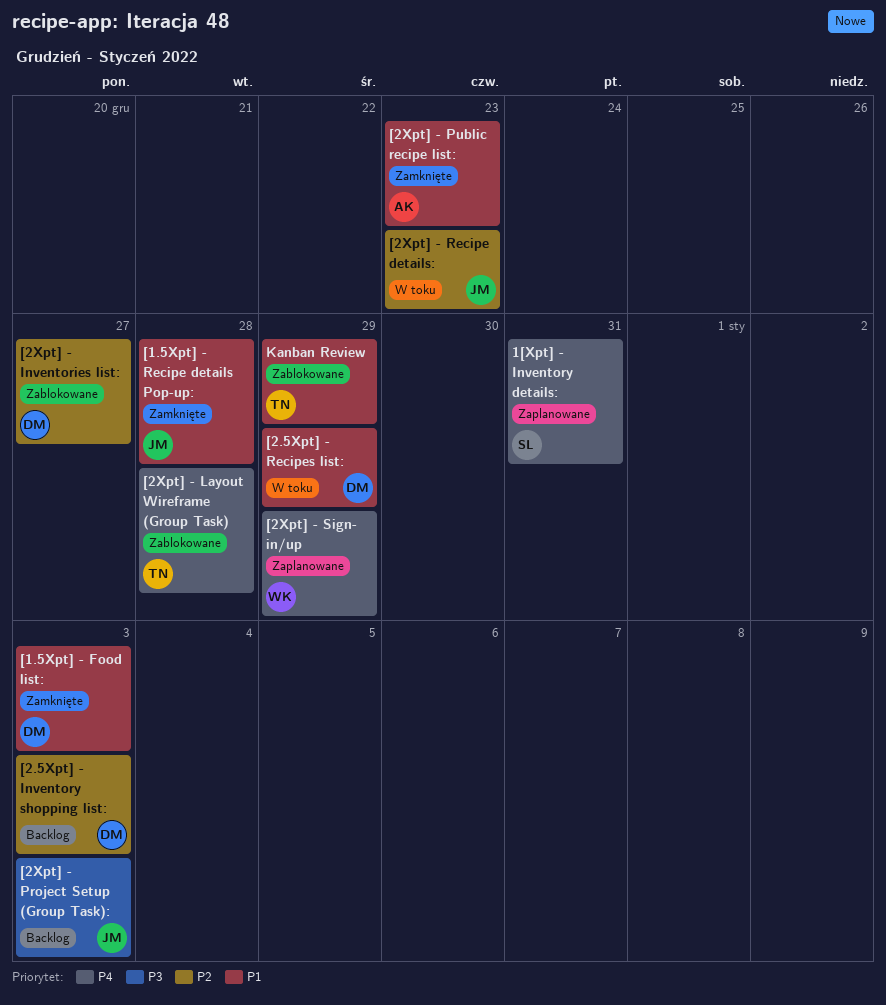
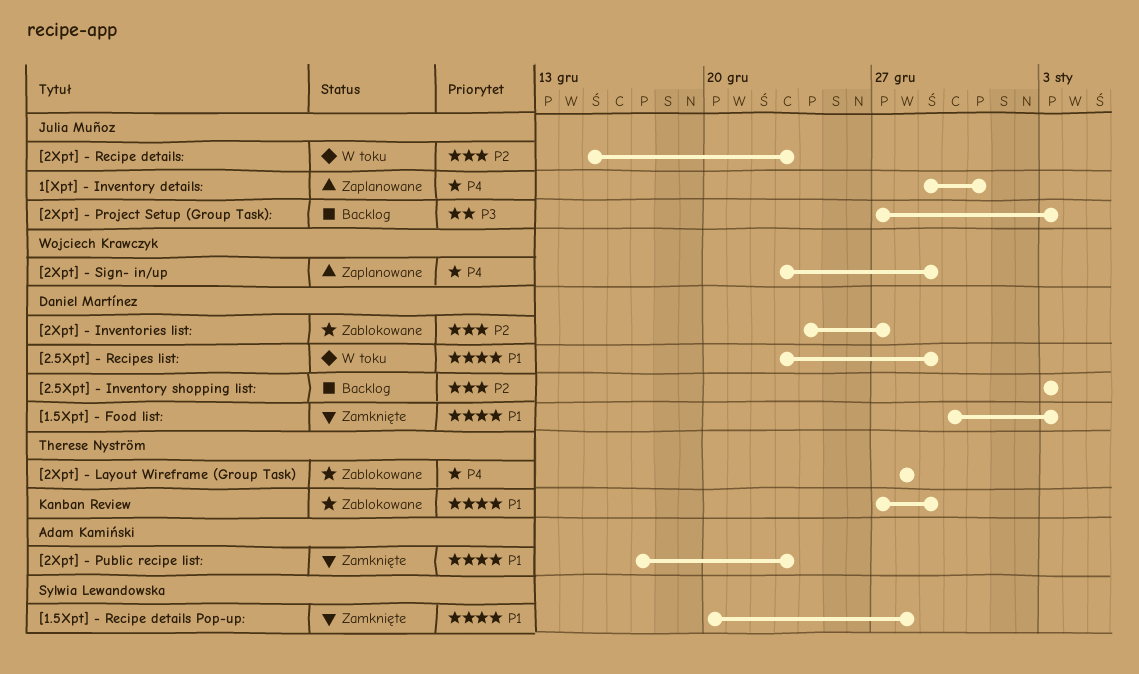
1[Xpt] - Inventory details:, owner: Sylwia Lewandowska -> Julia Muñoz
[1.5Xpt] - Recipe details Pop-up:, owner: Julia Muñoz -> Sylwia Lewandowska

